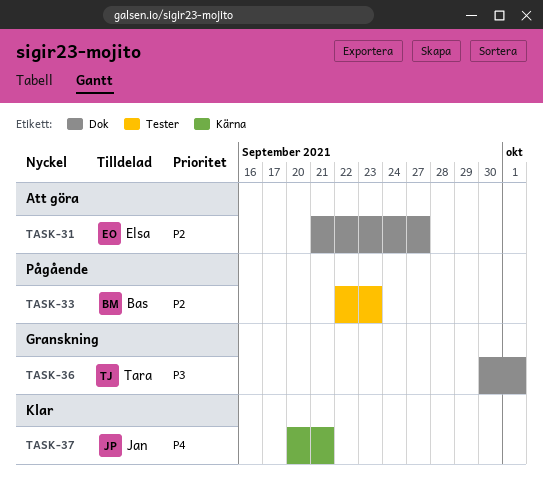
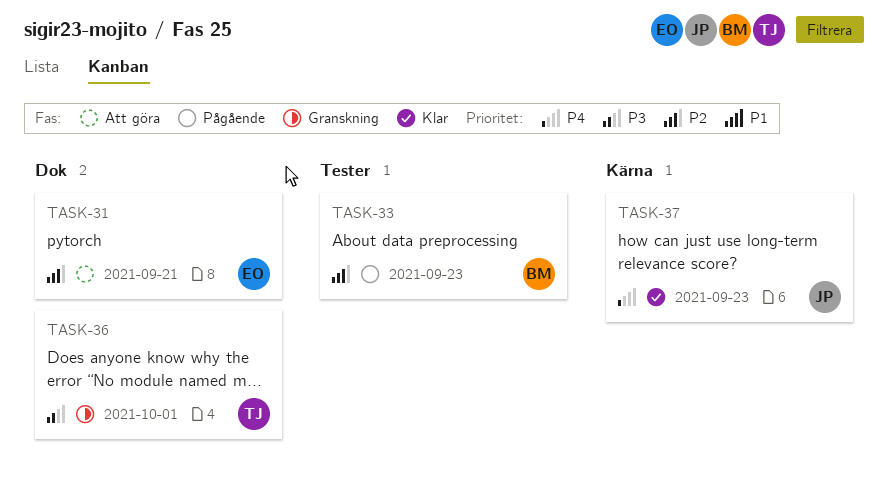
TASK-31, due: Sep 27 -> Sep 21
TASK-37, due: Sep 21 -> Sep 23

